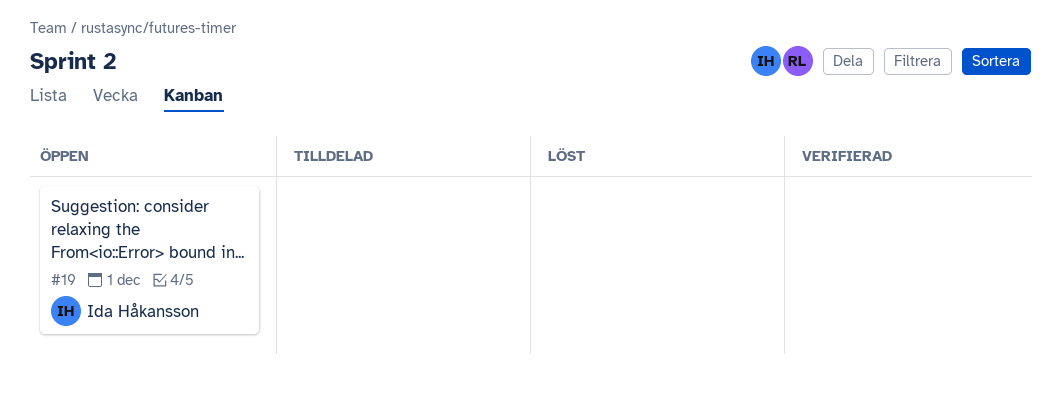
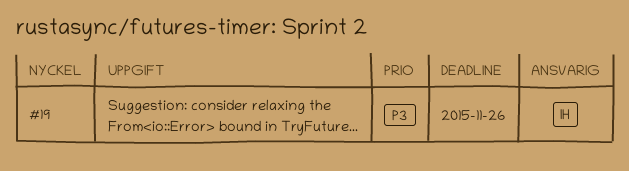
#19, due: Dec 1 -> Nov 26

